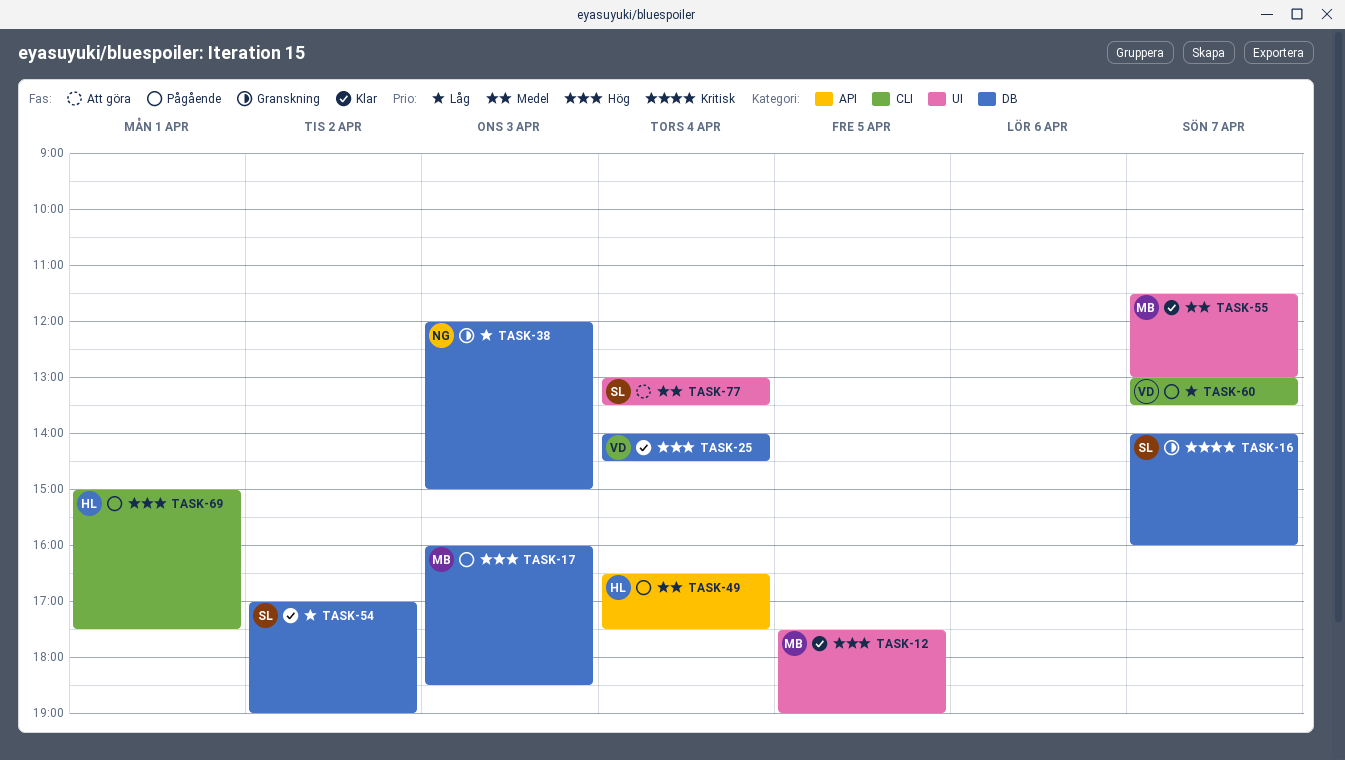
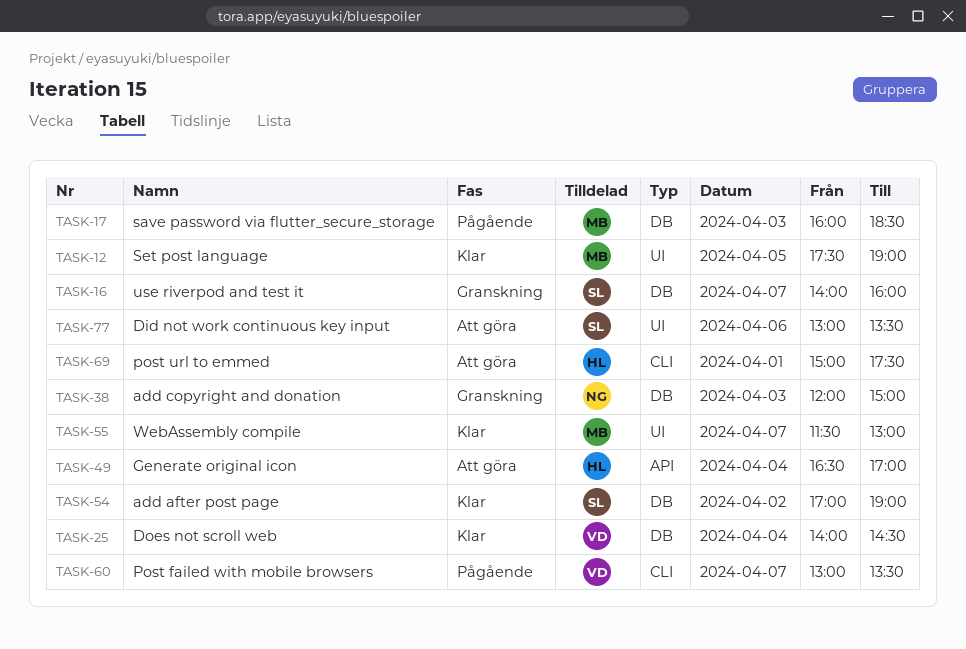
TASK-49, status: Pågående -> Att göra
TASK-49, ends: 17:30 -> 17:00
TASK-69, status: Pågående -> Att göra
TASK-77, day: Apr 4 -> Apr 6

